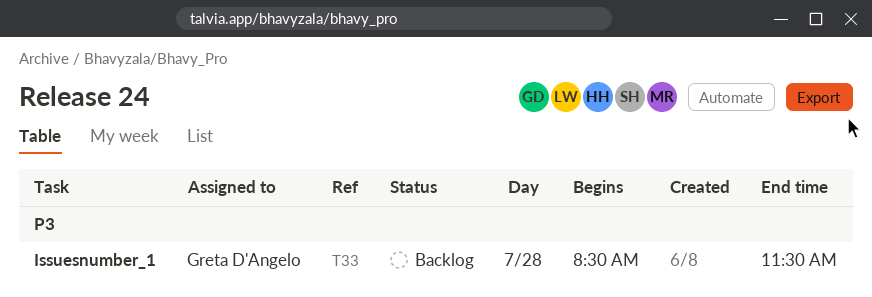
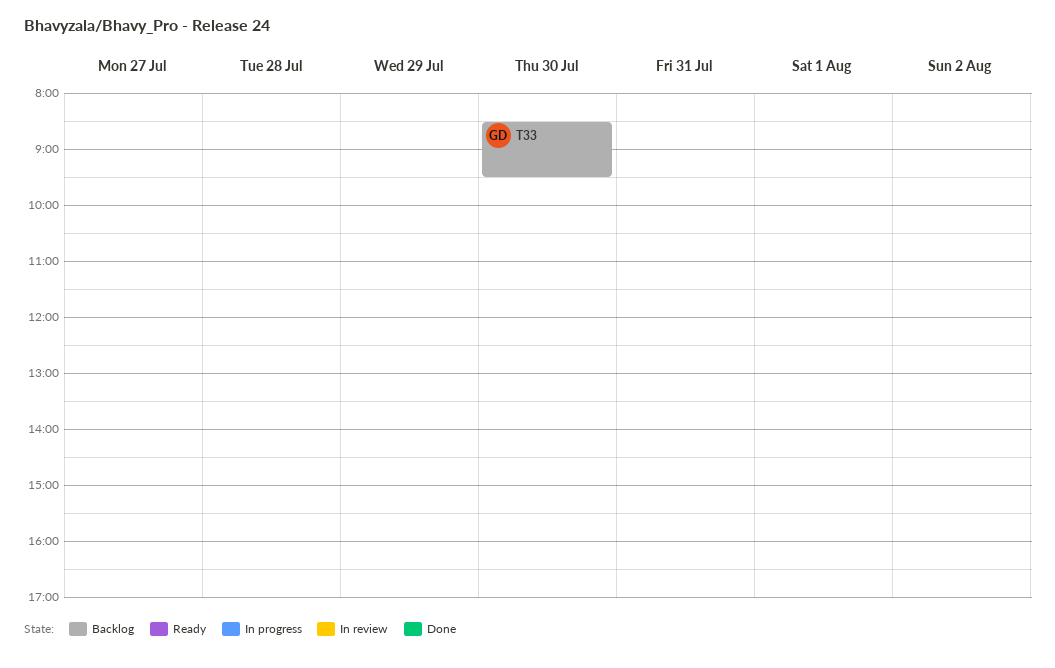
T33, day: Jul 28 -> Jul 30
T33, ends: 11:30 -> 09:30

